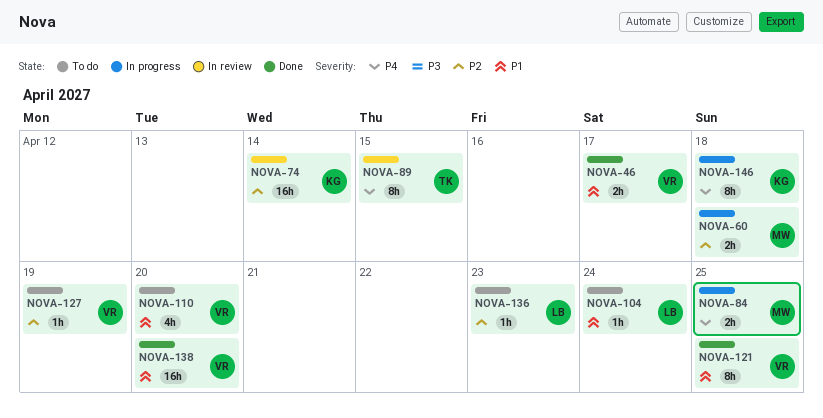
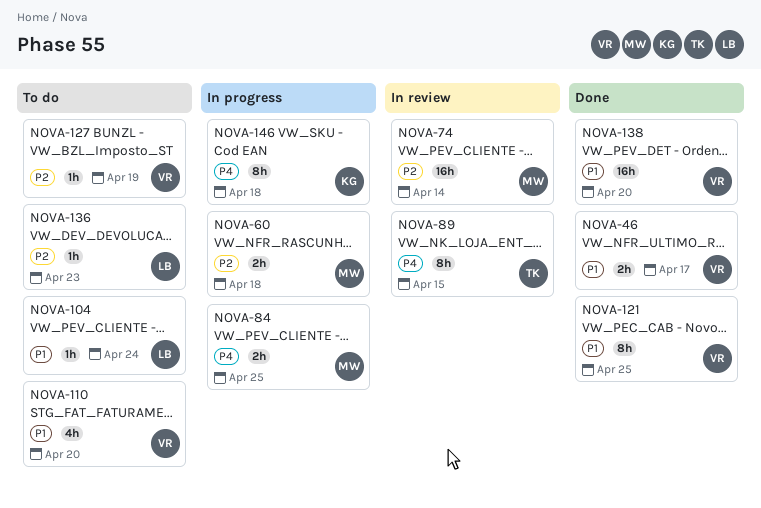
NOVA-74, owner: KG -> MW

